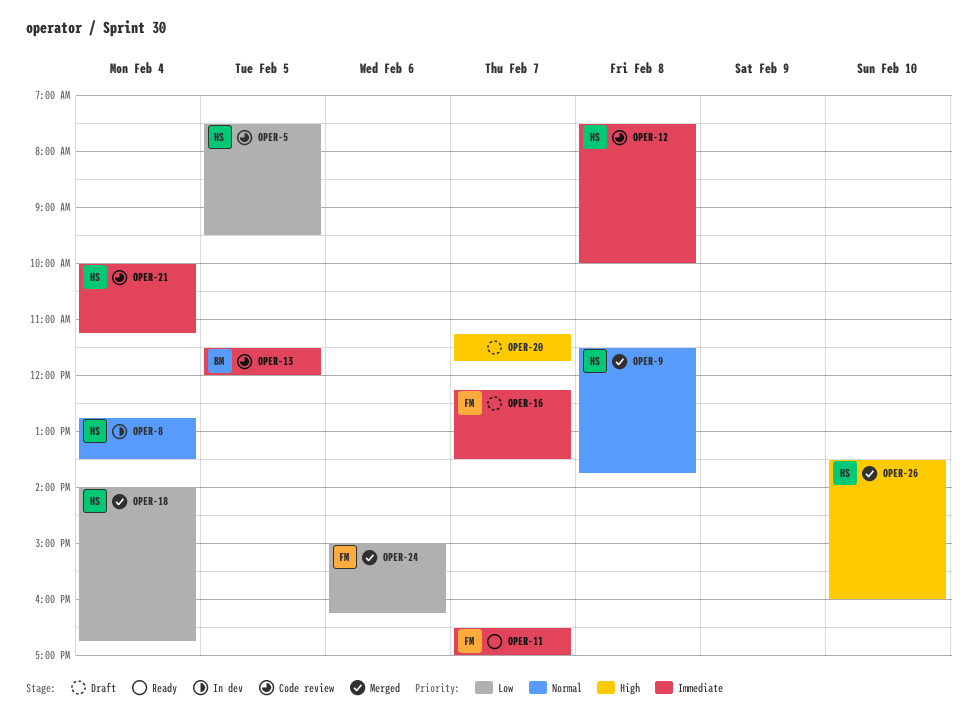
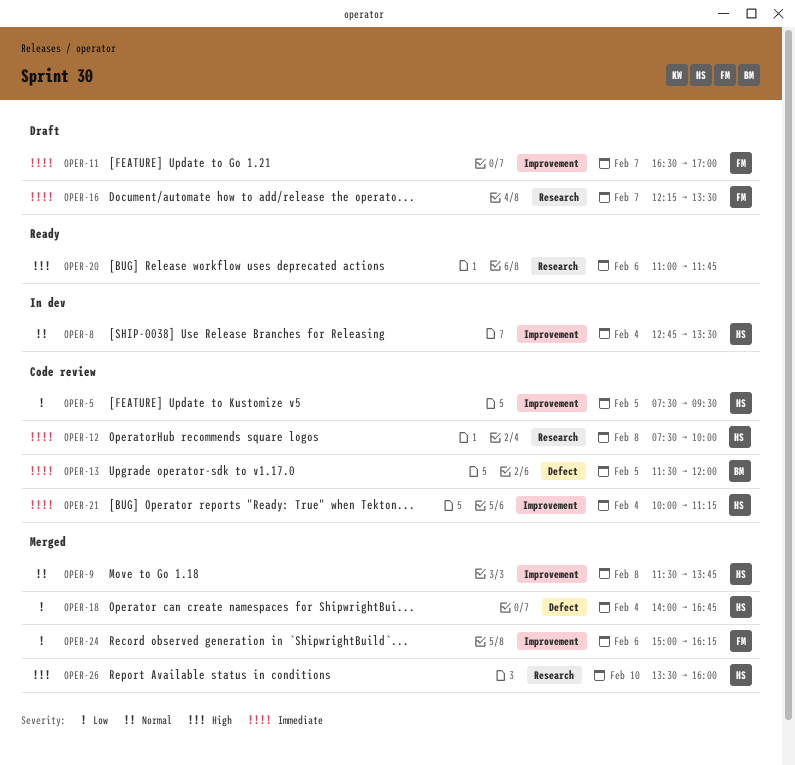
OPER-11, status: Ready -> Draft
OPER-20, status: Draft -> Ready
OPER-20, day: Feb 7 -> Feb 6
OPER-20, begins: 11:15 -> 11:00

